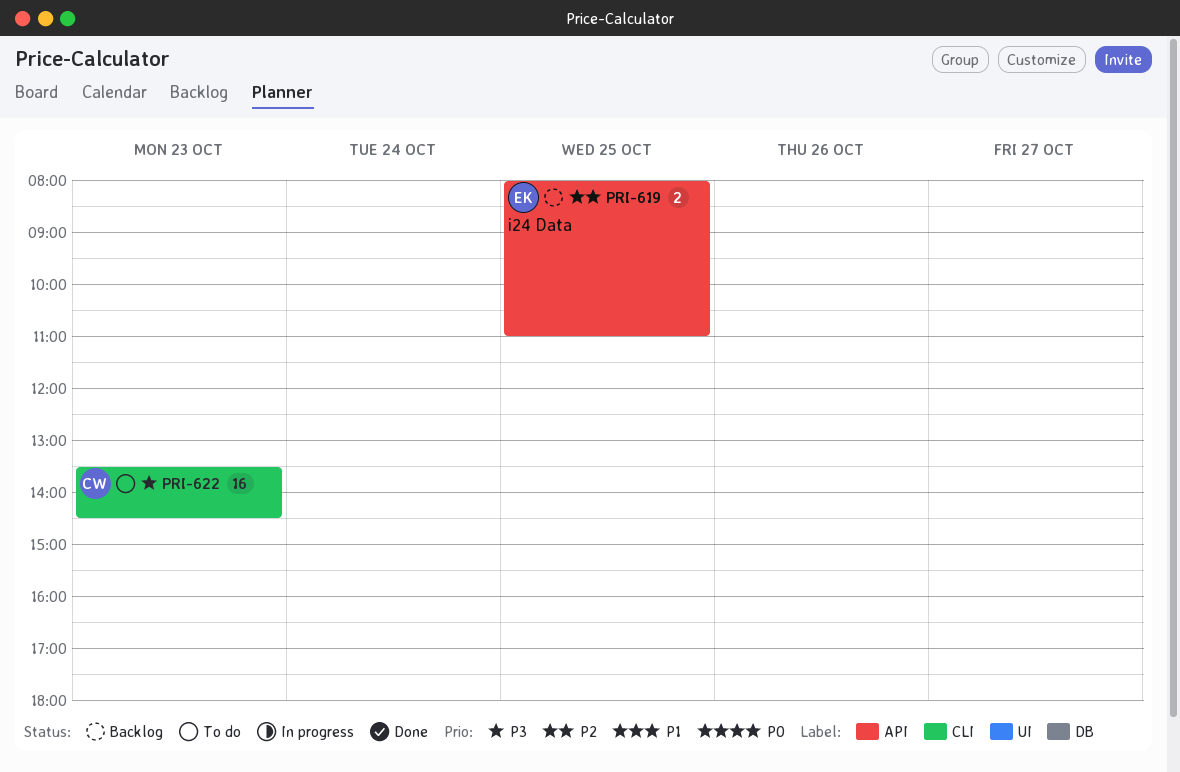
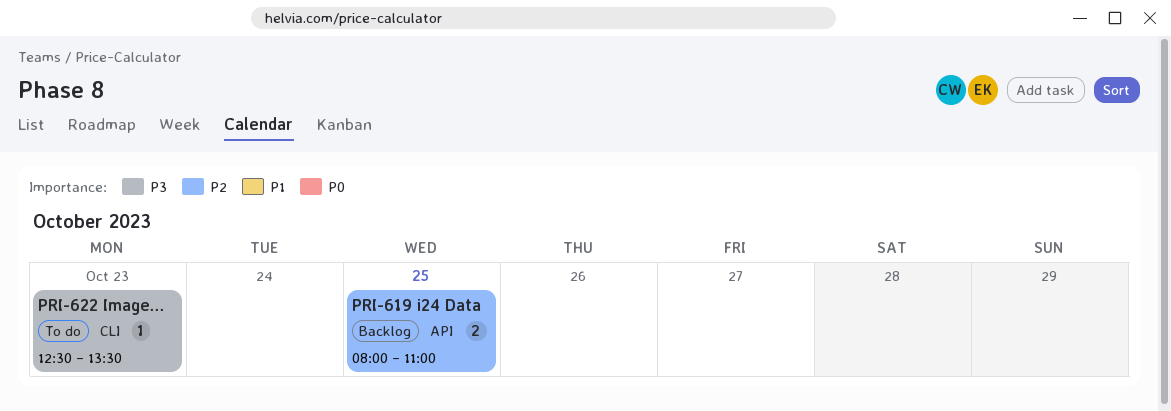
PRI-622, estimate: 16 -> 1
PRI-622, begins: 13:30 -> 12:30
PRI-622, ends: 14:30 -> 13:30

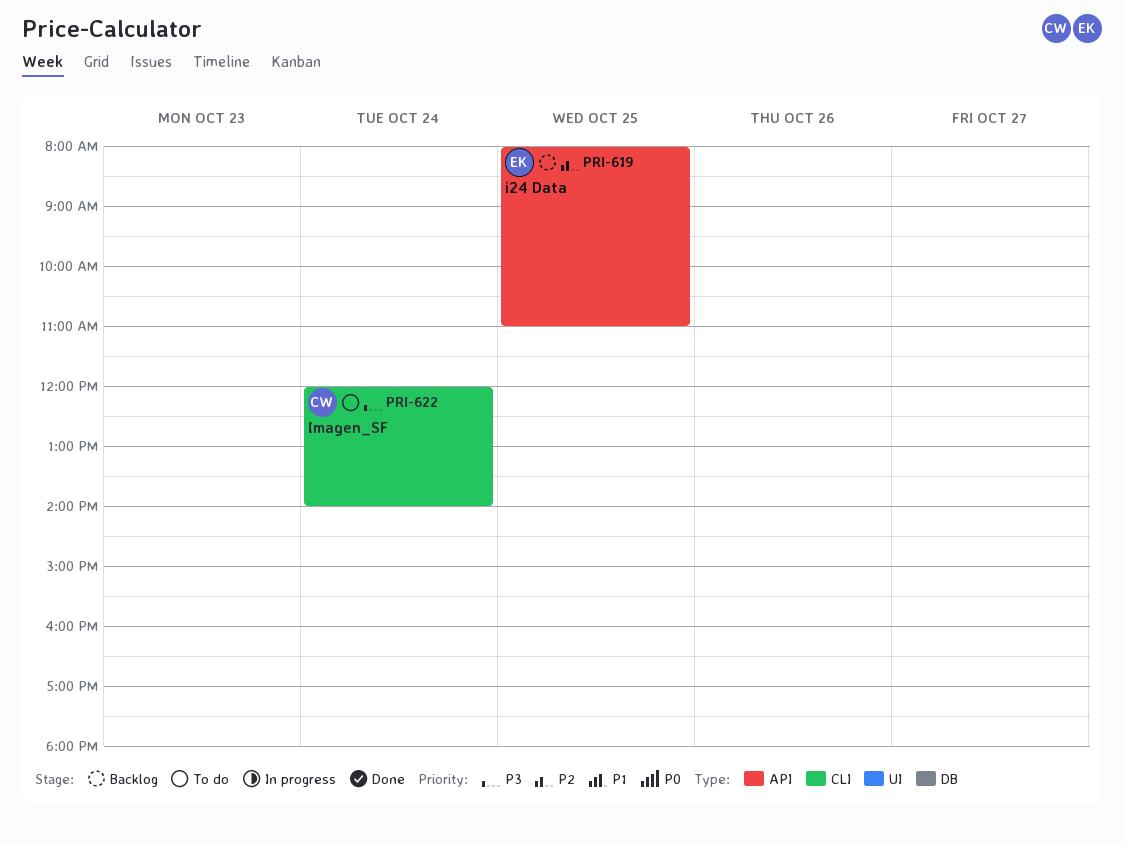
PRI-622, day: Oct 23 -> Oct 24
PRI-622, begins: 12:30 -> 12:00
PRI-622, ends: 13:30 -> 14:00

